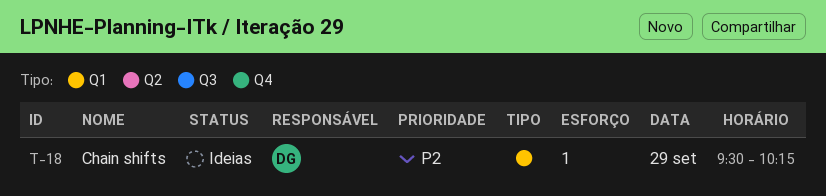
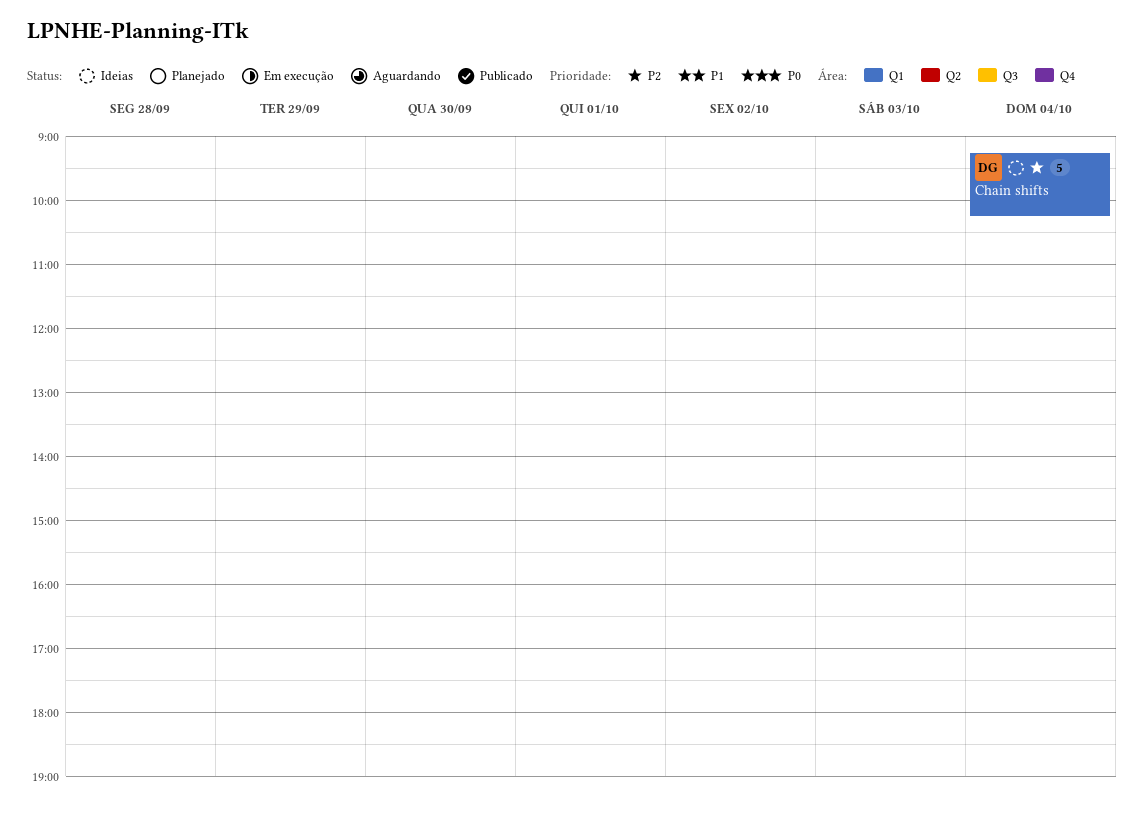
Chain shifts, estimate: 1 -> 5
Chain shifts, day: Sep 29 -> Oct 4
Chain shifts, begins: 09:30 -> 09:15

